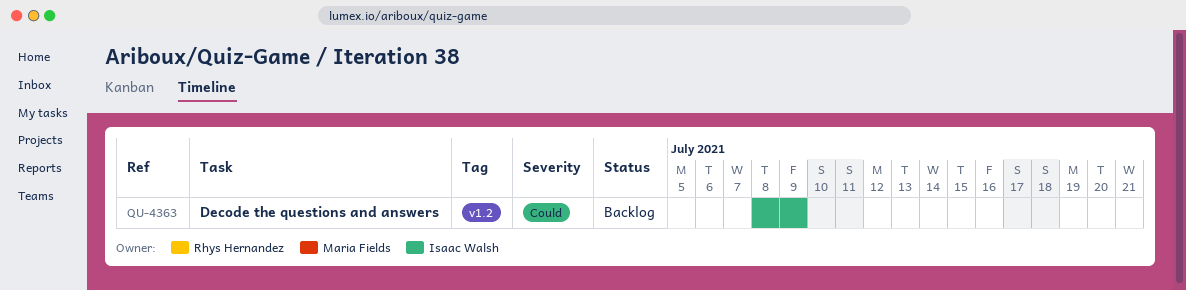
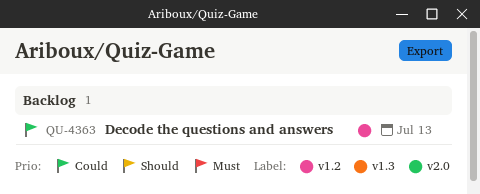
QU-4363, due: Jul 9 -> Jul 13

